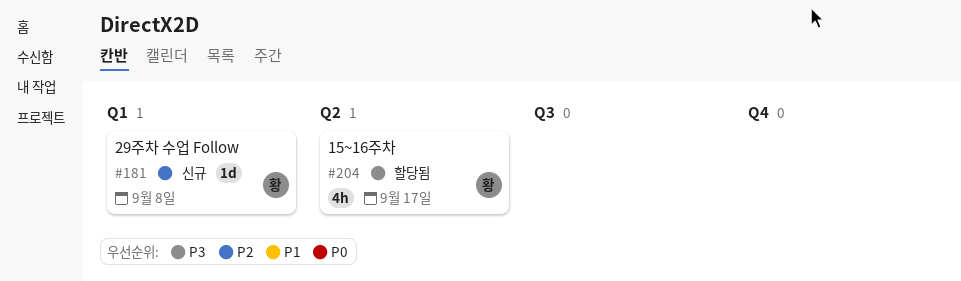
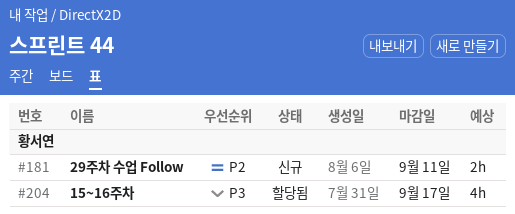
#181, estimate: 1d -> 2h
#181, due: Sep 8 -> Sep 11

